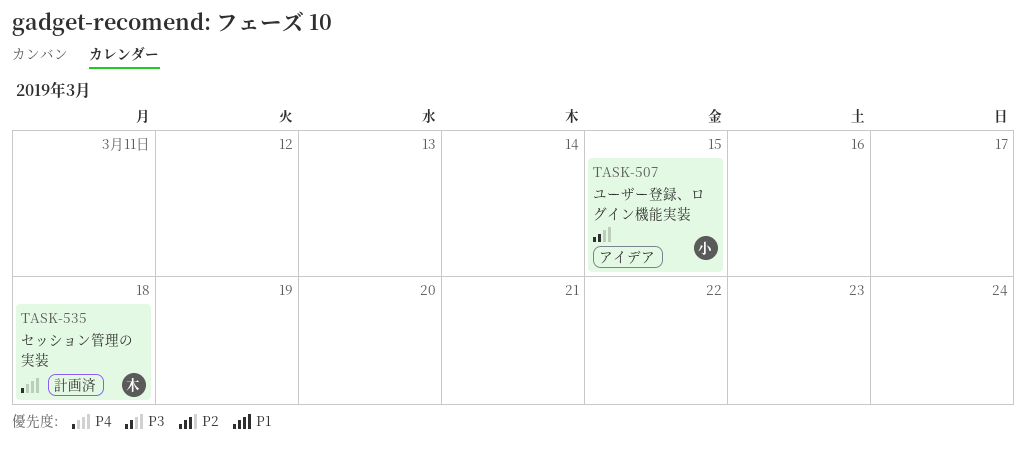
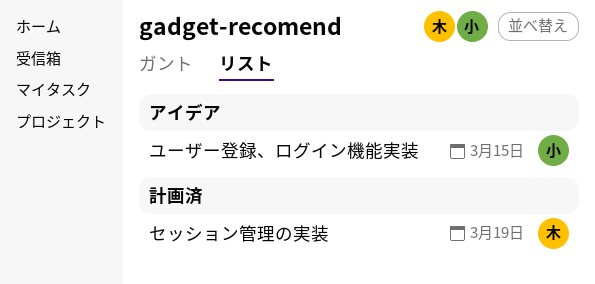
セッション管理の実装, due: Mar 18 -> Mar 19

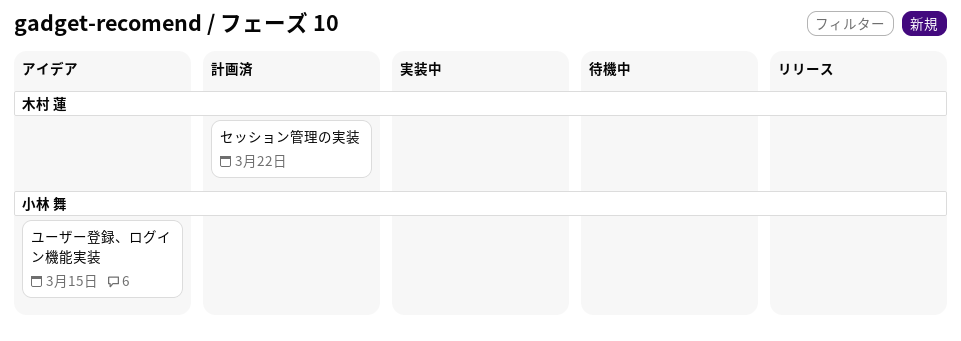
セッション管理の実装, due: Mar 19 -> Mar 22

